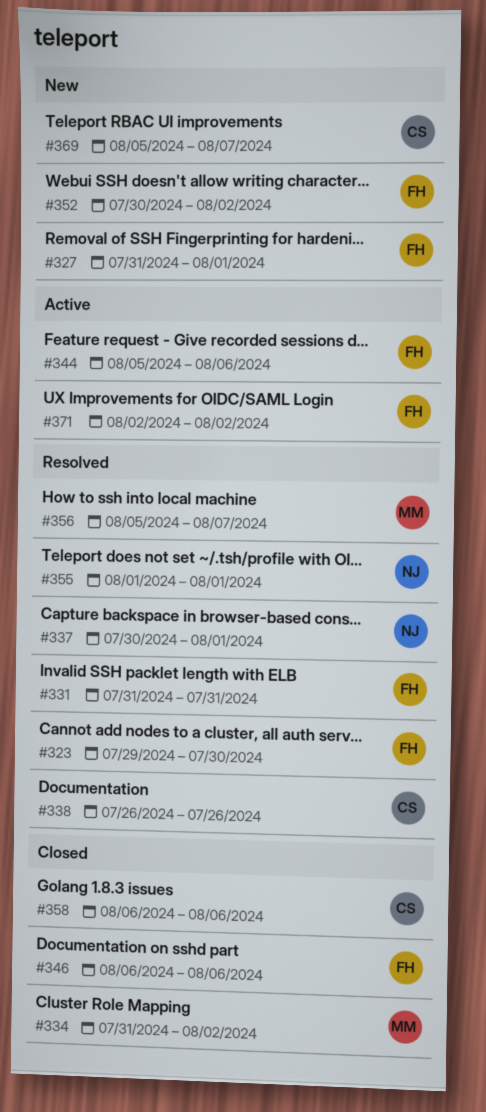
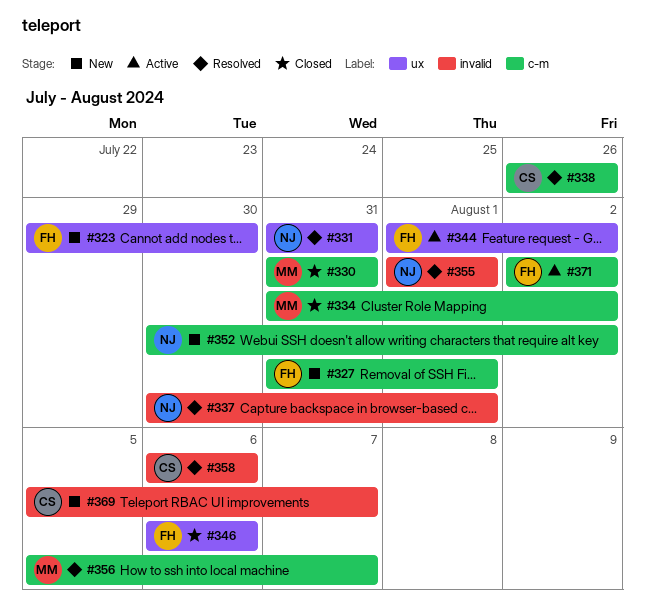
#323, status: Resolved -> New
#330: none -> present
#331, owner: FH -> NJ
#344, start: Aug 5 -> Aug 1
#344, due: Aug 6 -> Aug 2
#352, owner: FH -> NJ
#358, status: Closed -> Resolved

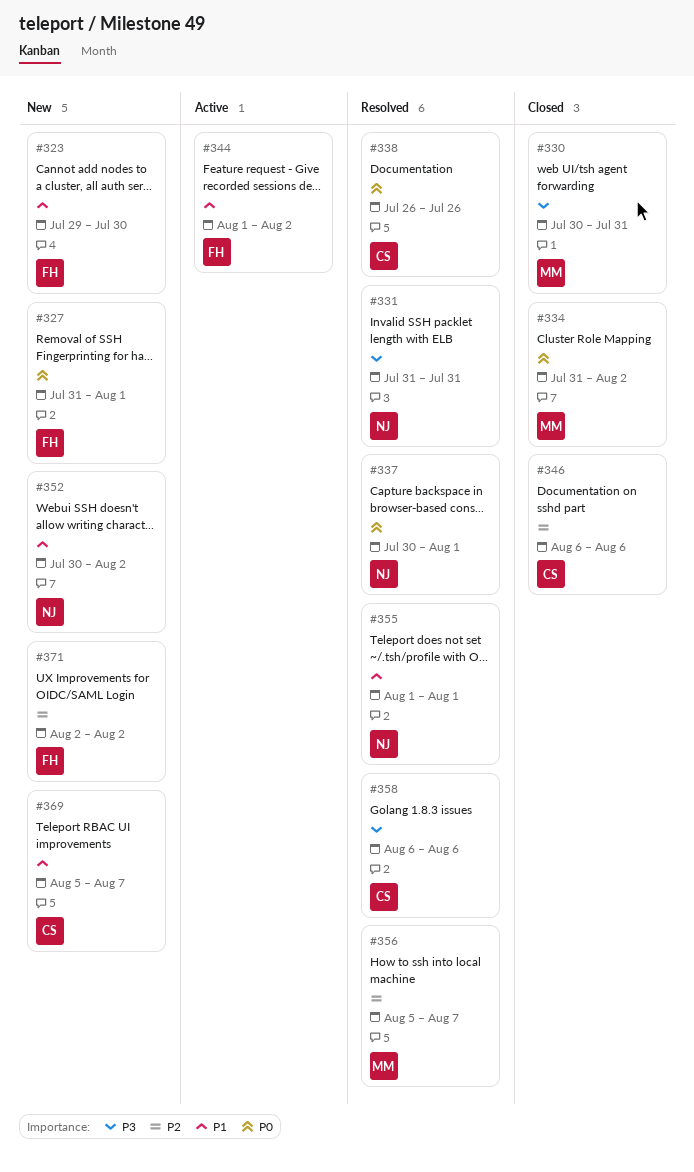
#330, start: Jul 31 -> Jul 30
#346, owner: FH -> CS
#371, status: Active -> New

